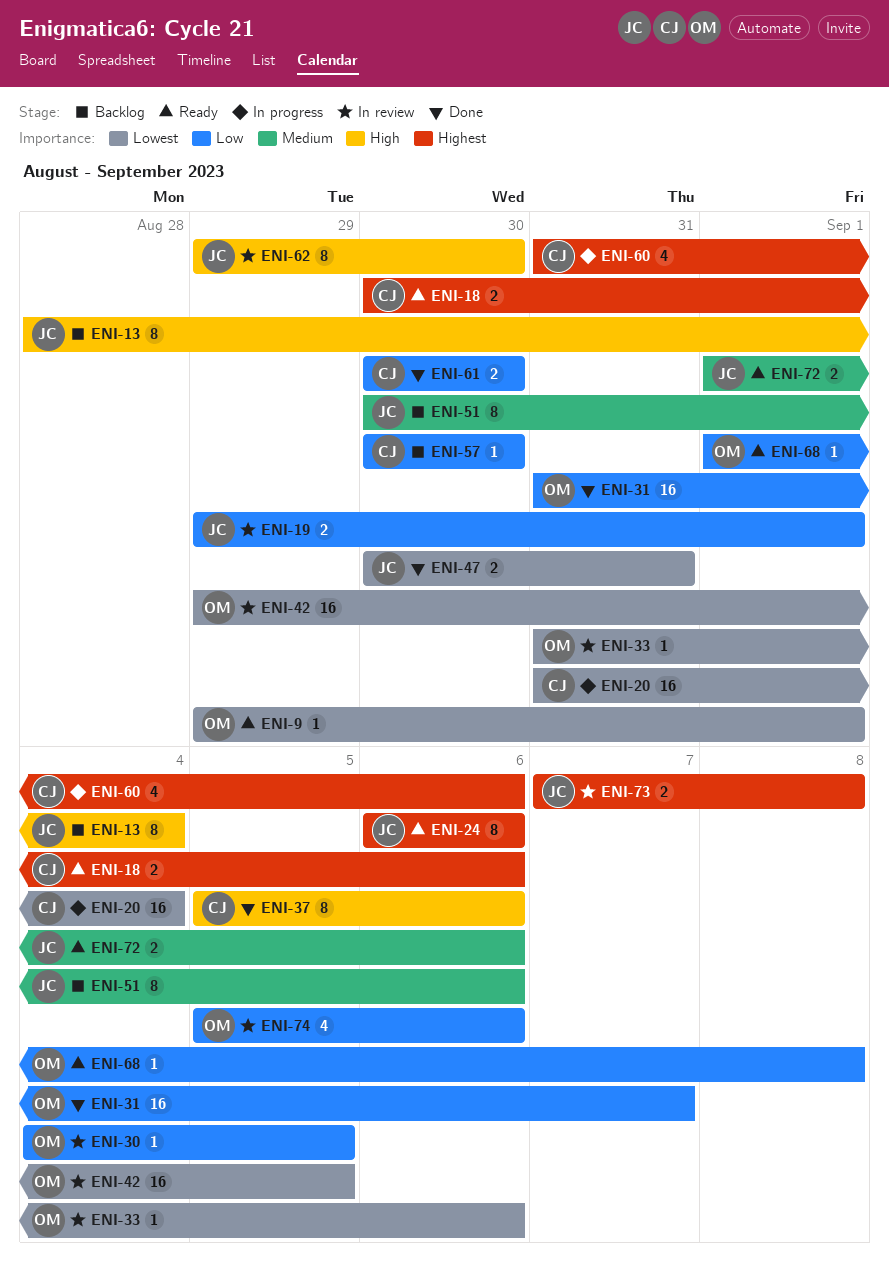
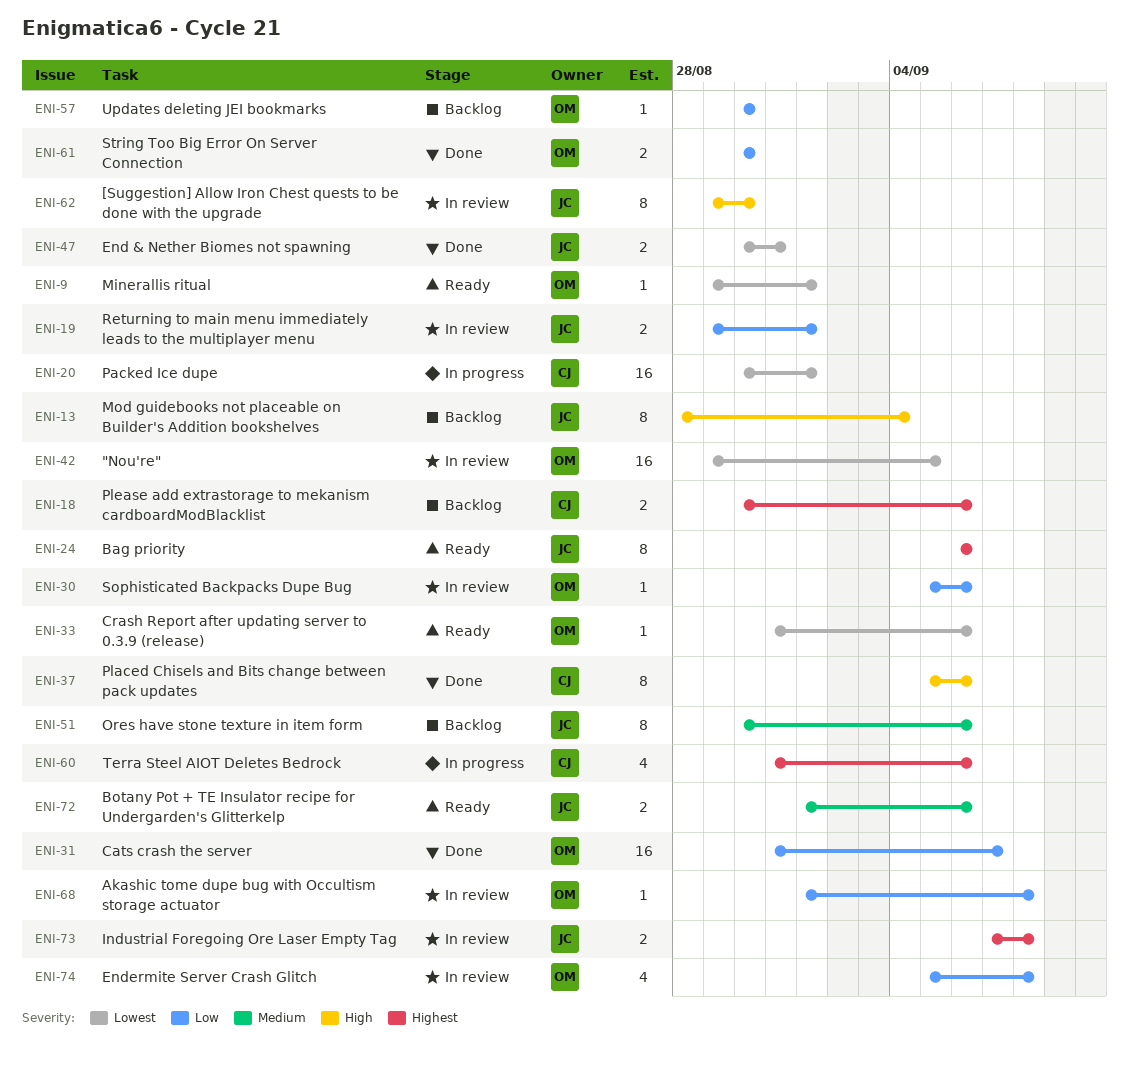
ENI-18, status: Ready -> Backlog
ENI-20, start: Aug 31 -> Aug 30
ENI-20, due: Sep 4 -> Sep 1
ENI-30, start: Sep 4 -> Sep 5
ENI-30, due: Sep 5 -> Sep 6
ENI-33, status: In review -> Ready
ENI-57, owner: CJ -> OM
ENI-61, owner: CJ -> OM
ENI-68, status: Ready -> In review
ENI-74, due: Sep 6 -> Sep 8

